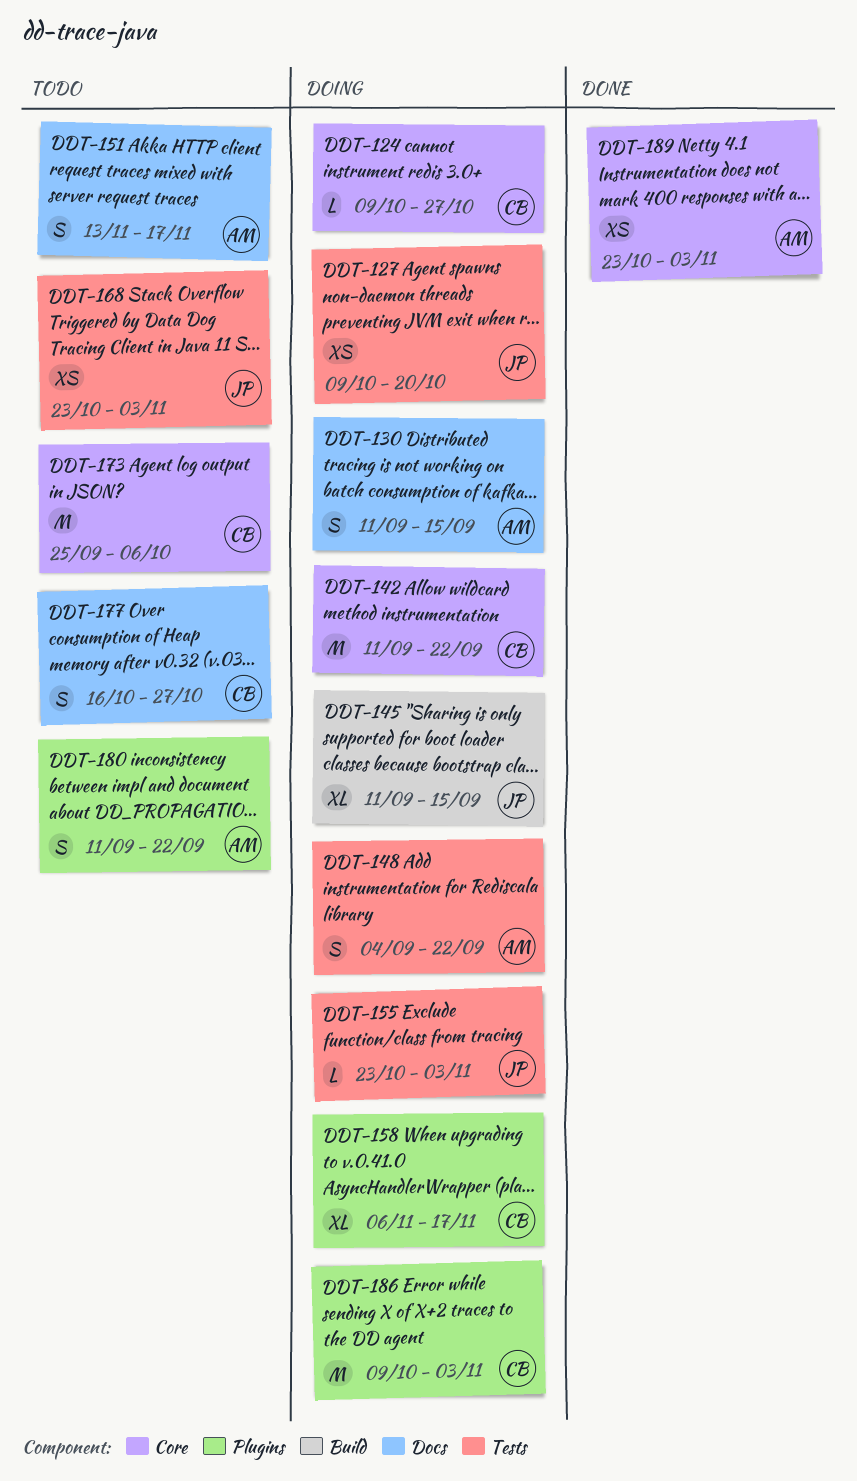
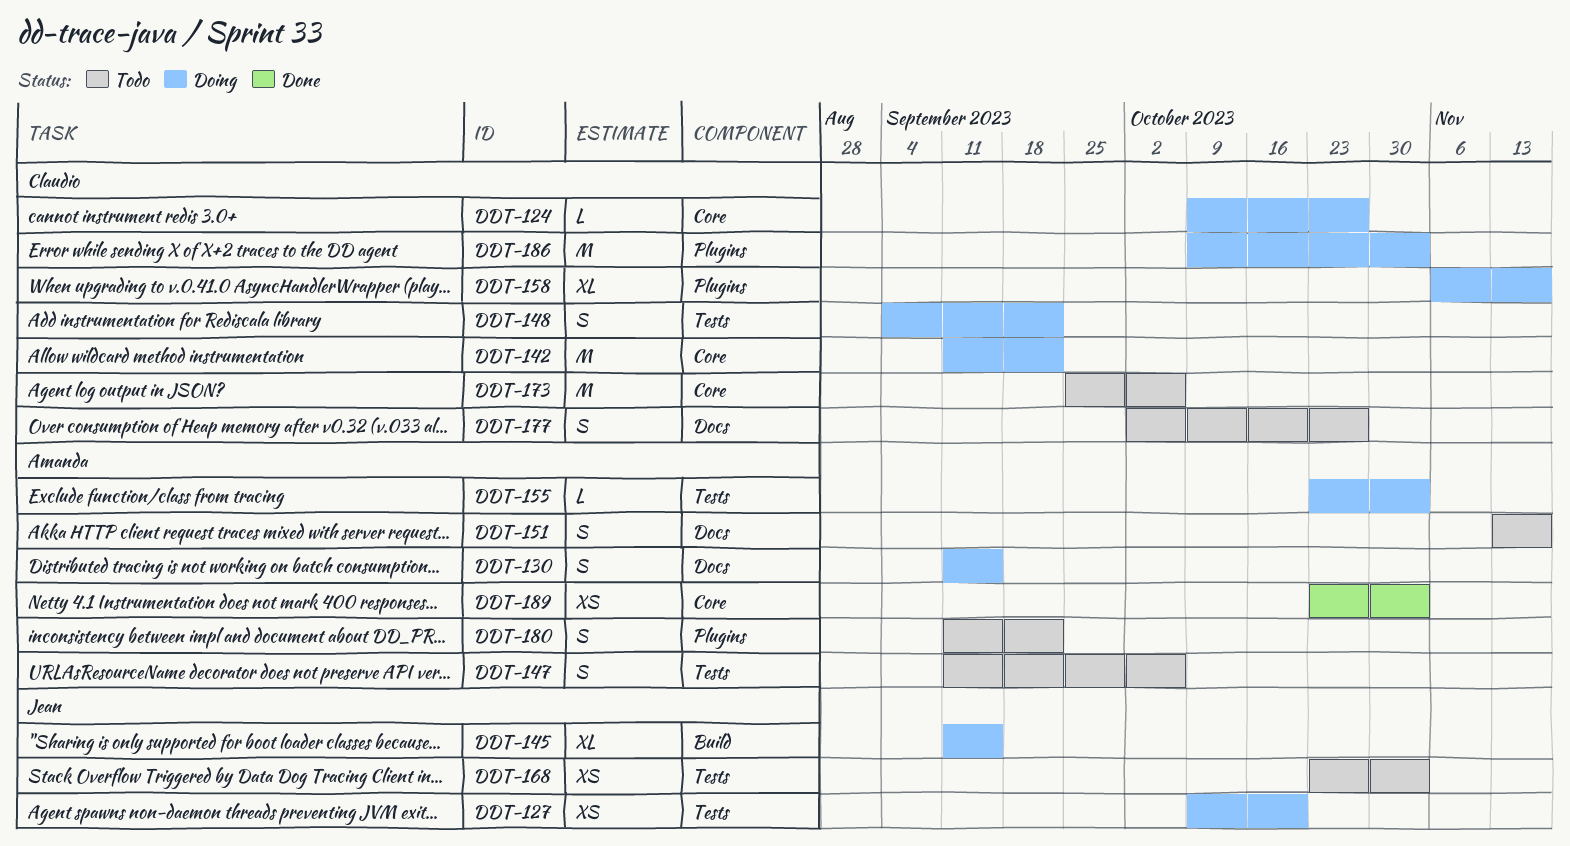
DDT-147: none -> present
DDT-148, owner: Amanda -> Claudio
DDT-155, owner: Jean -> Amanda
DDT-177, start: Oct 16 -> Oct 2

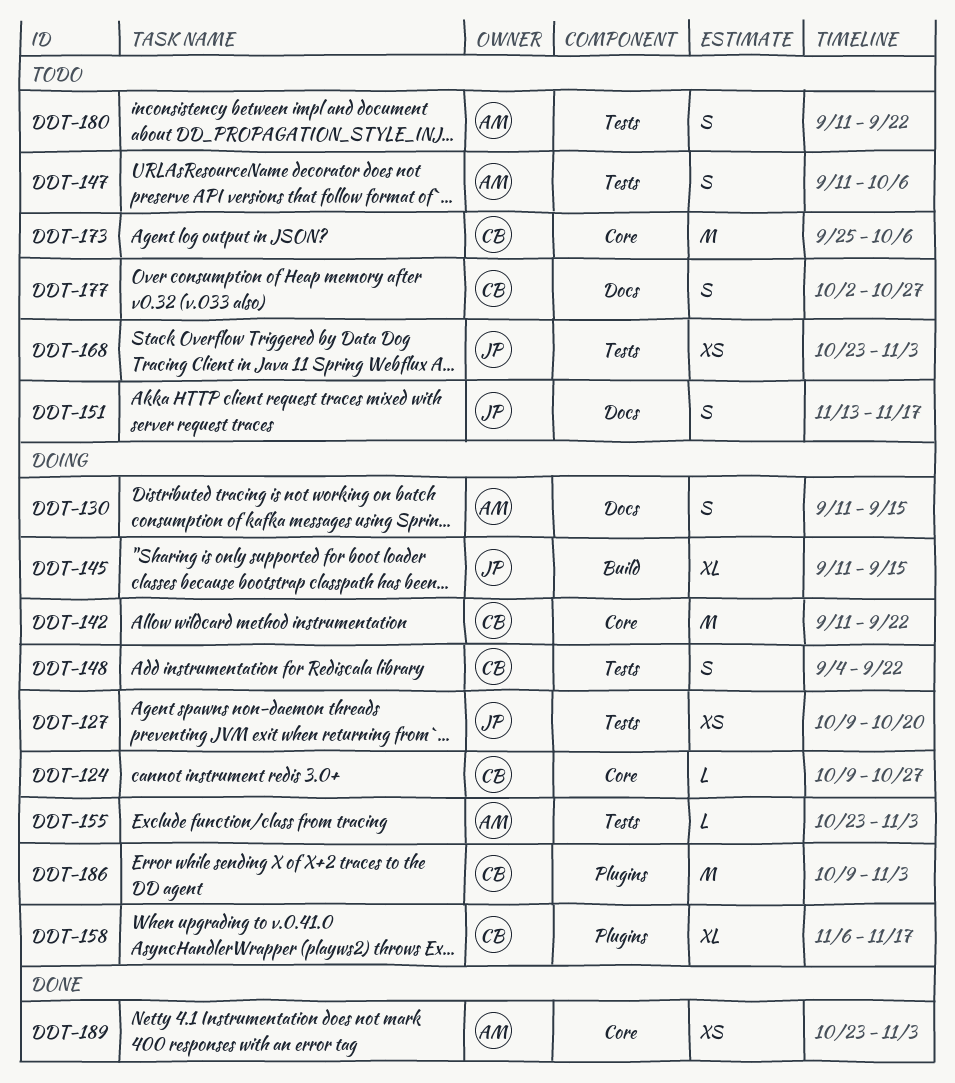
DDT-151, owner: Amanda -> Jean
DDT-180, label: Plugins -> Tests

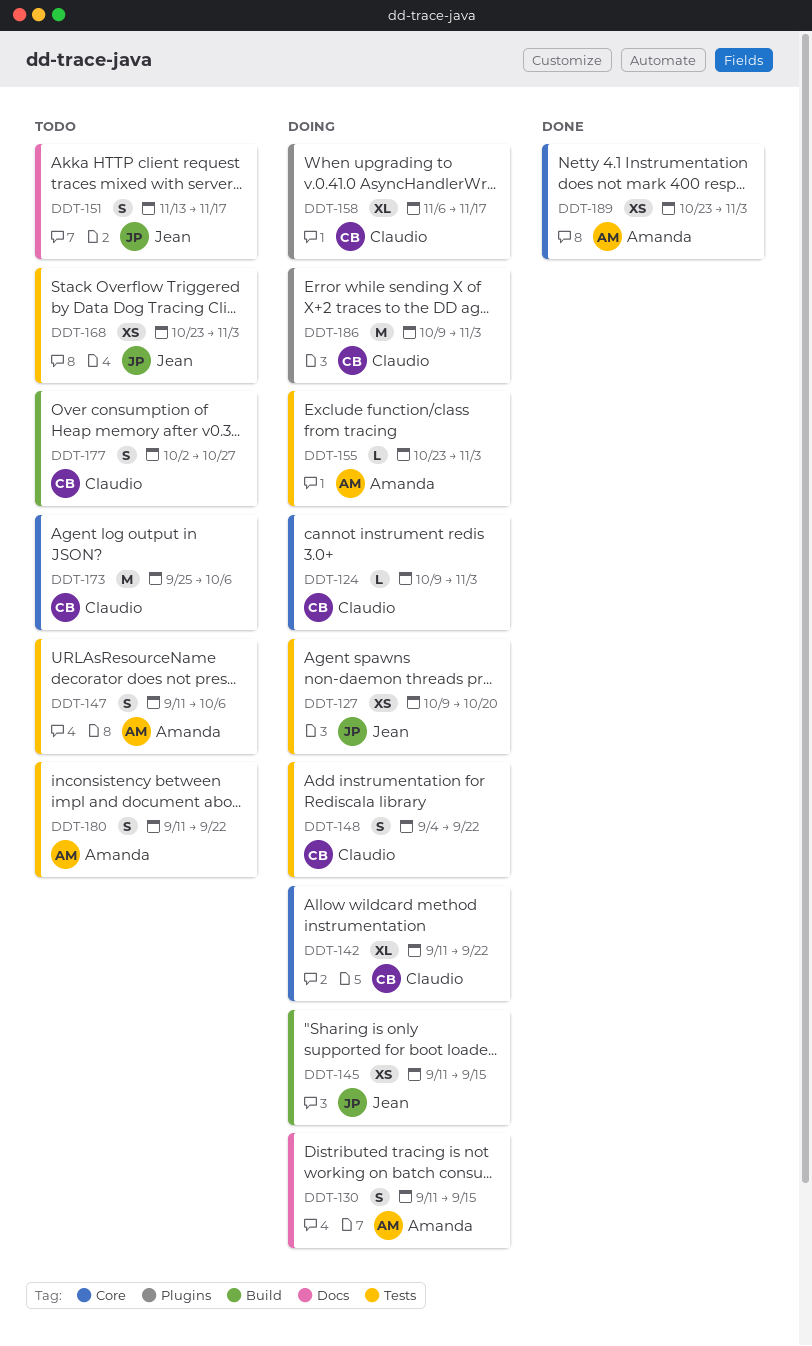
DDT-124, due: Oct 27 -> Nov 3
DDT-142, estimate: M -> XL
DDT-145, estimate: XL -> XS
DDT-177, label: Docs -> Build

